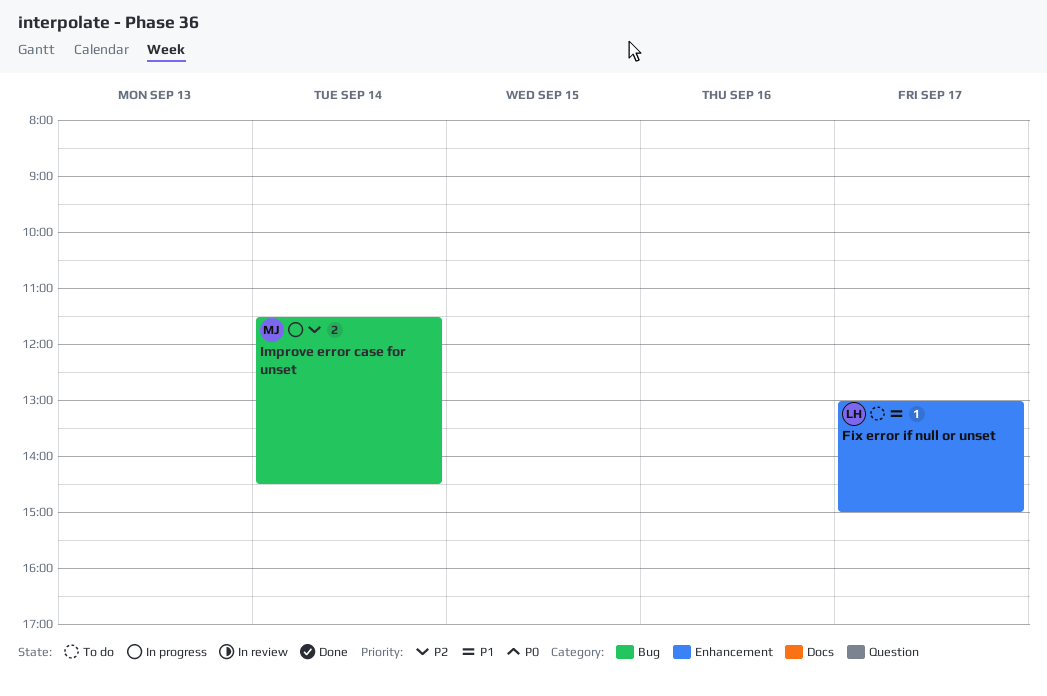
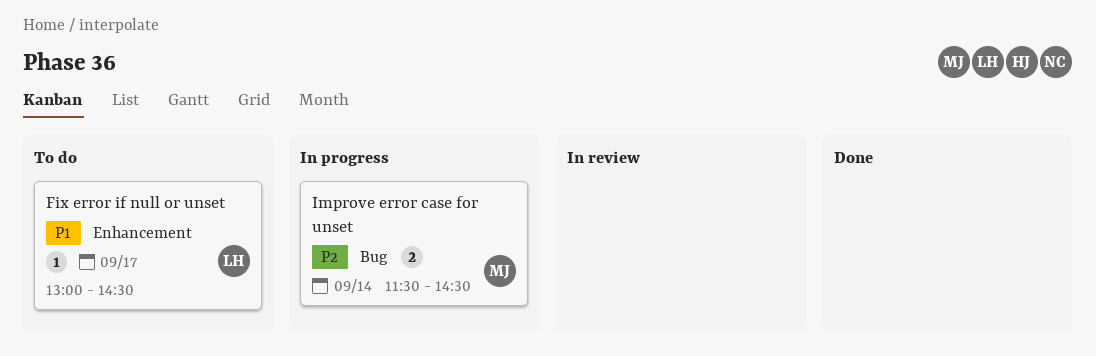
Fix error if null or unset, ends: 15:00 -> 14:30

